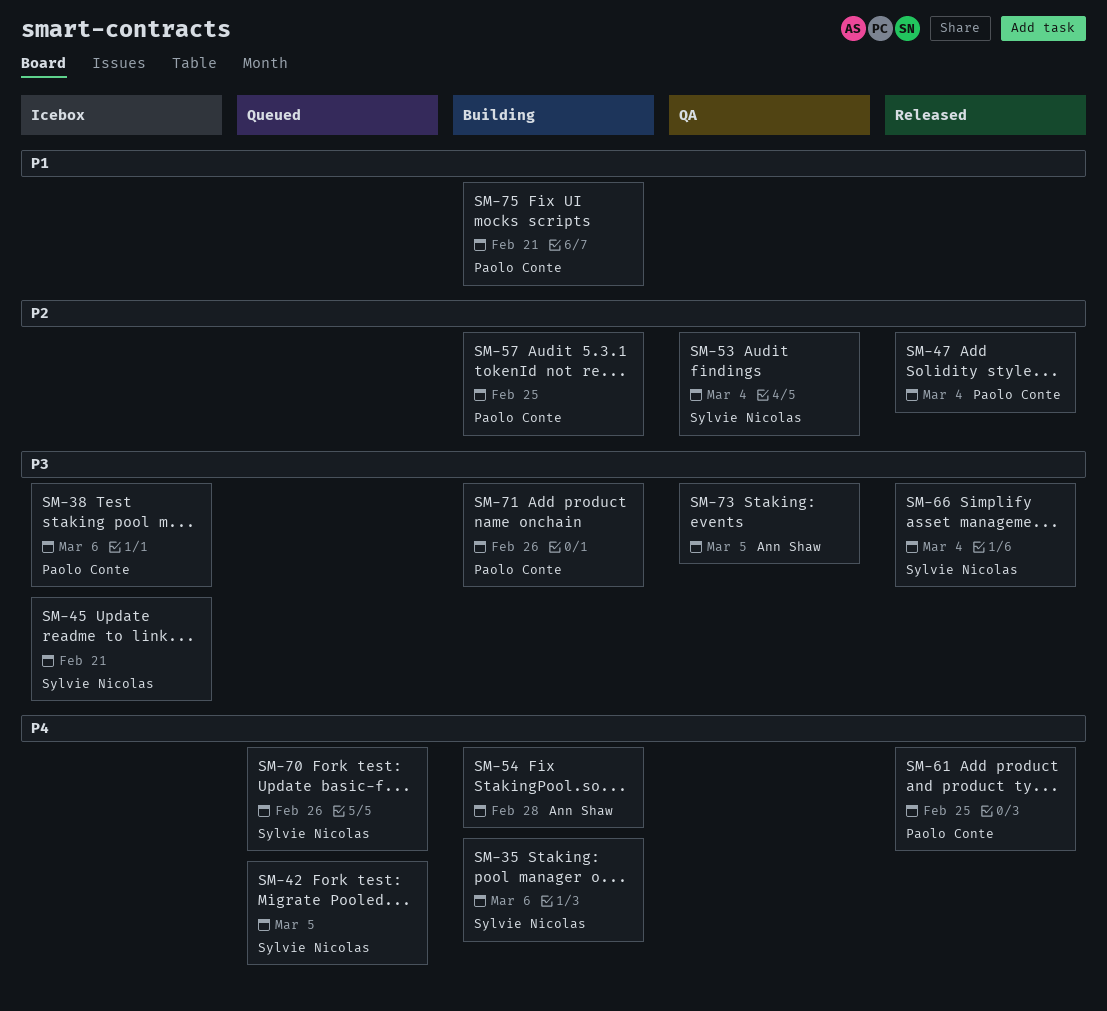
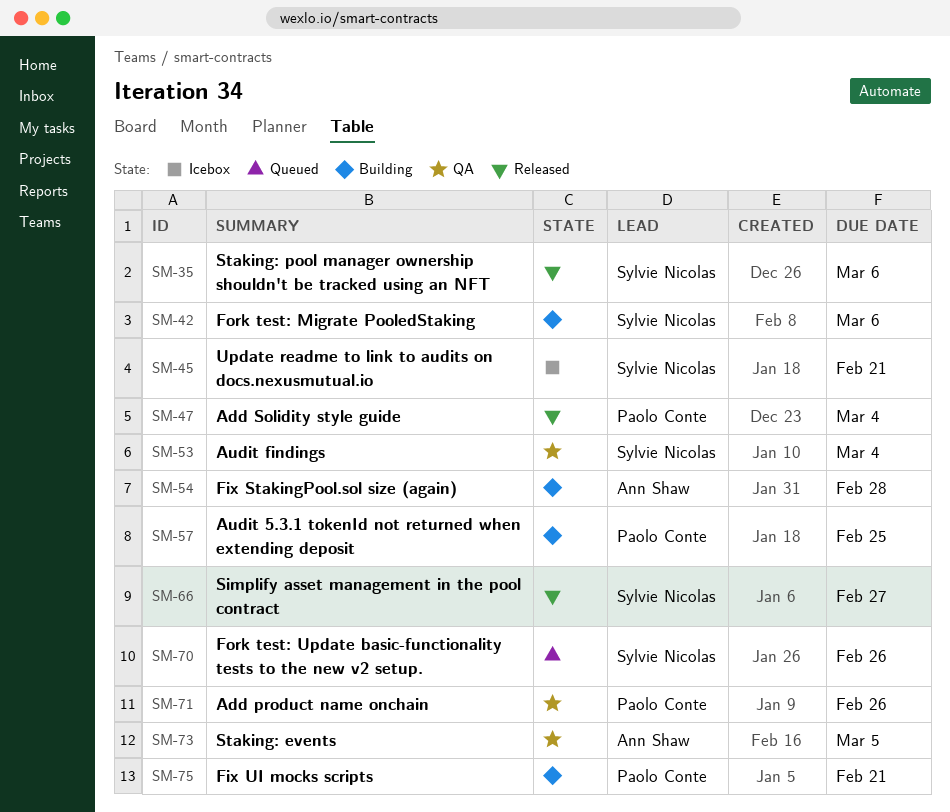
SM-35, status: Building -> Released
SM-38: present -> none
SM-42, status: Queued -> Building
SM-42, due: Mar 5 -> Mar 6
SM-61: present -> none
SM-66, due: Mar 4 -> Feb 27
SM-71, status: Building -> QA

